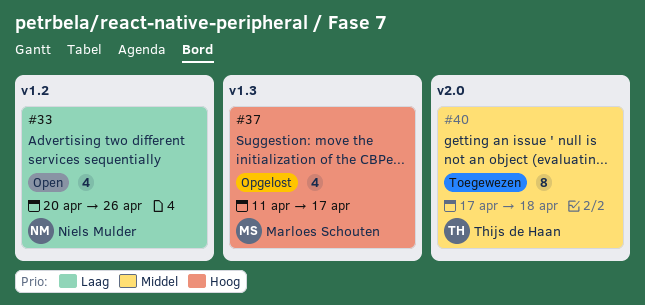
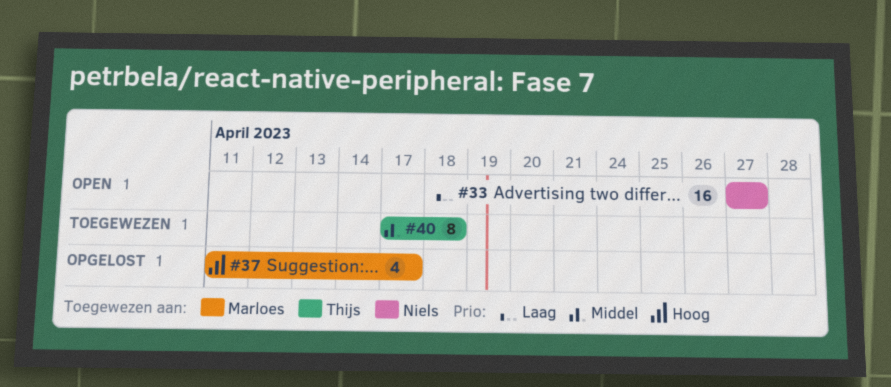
#33, estimate: 4 -> 16
#33, start: Apr 20 -> Apr 27
#33, due: Apr 26 -> Apr 27

